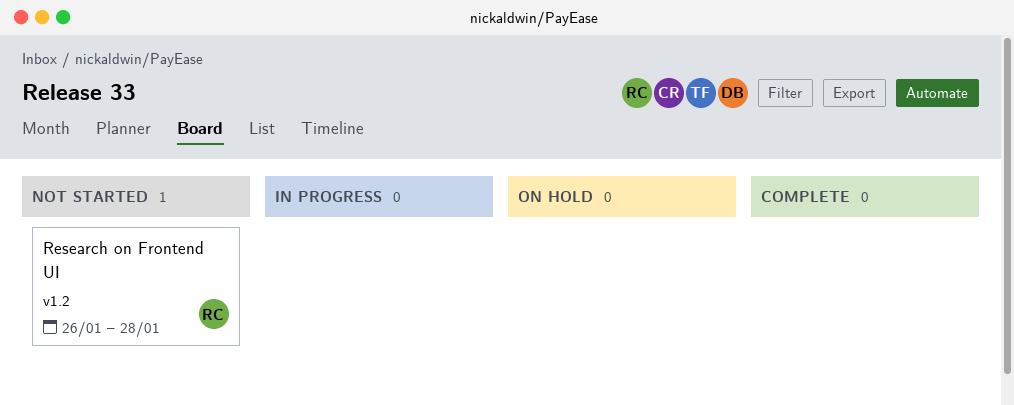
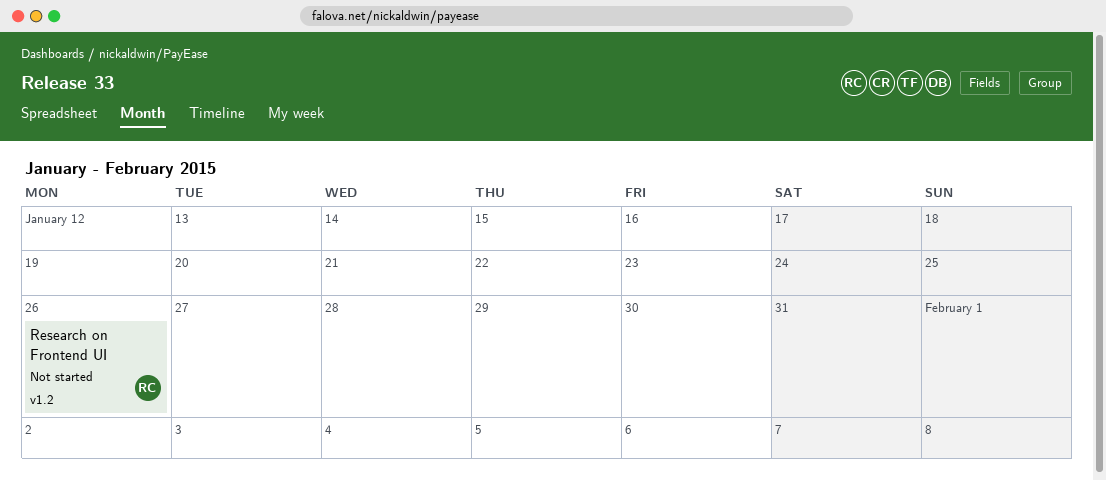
Research on Frontend UI, due: Jan 28 -> Jan 26

